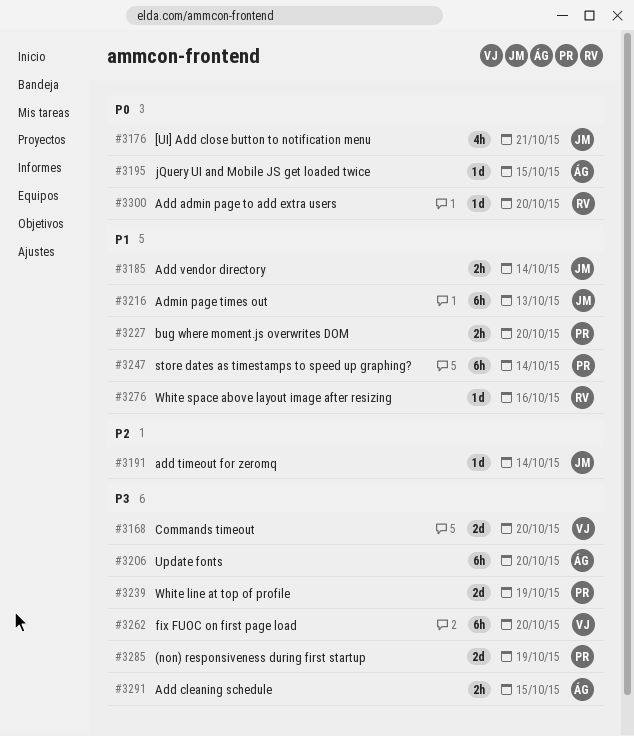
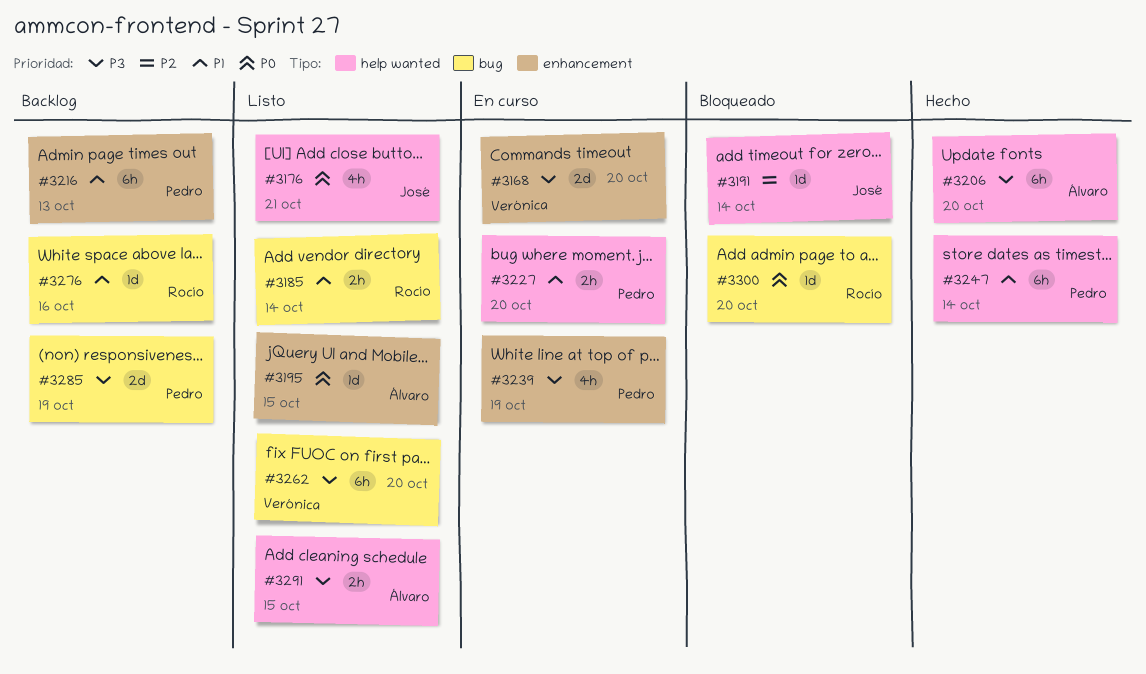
#3185, owner: José -> Rocío
#3216, owner: José -> Pedro
#3239, estimate: 2d -> 4h

